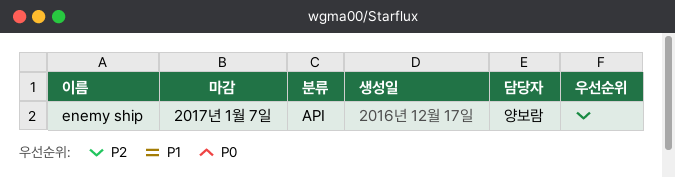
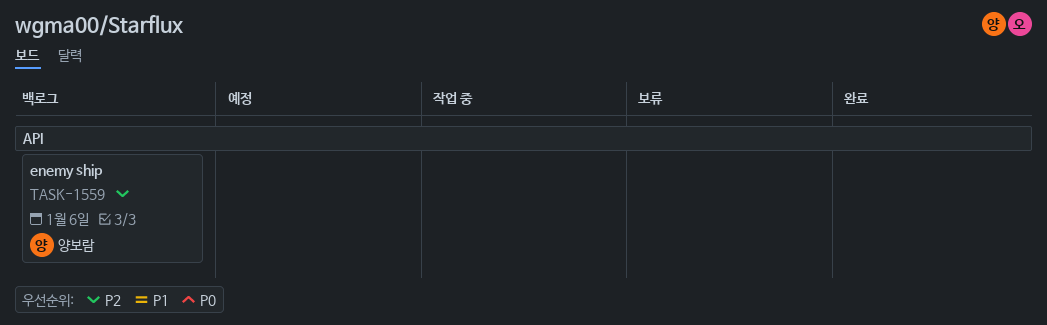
enemy ship, due: Jan 7 -> Jan 6

